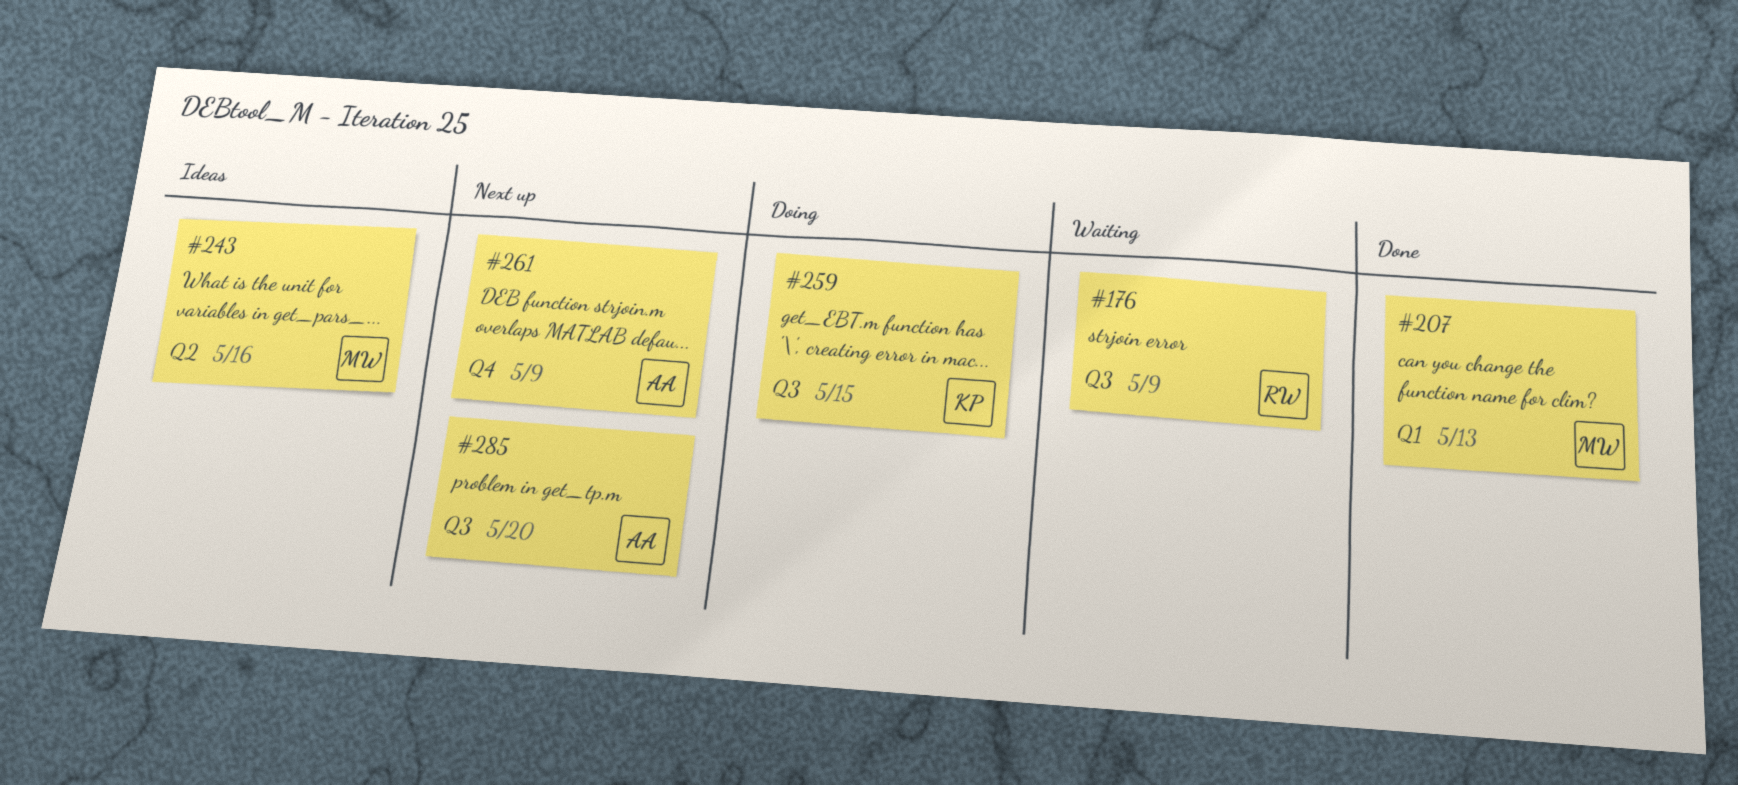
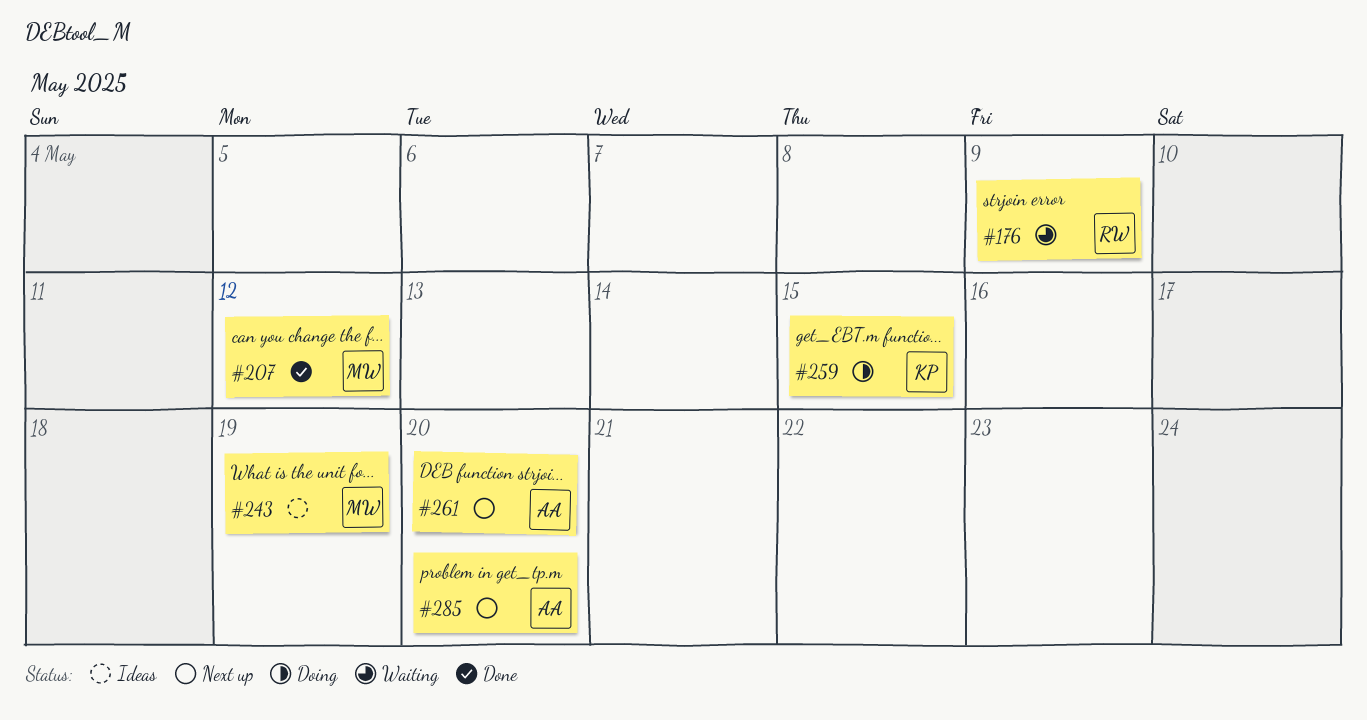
#207, due: May 13 -> May 12
#243, due: May 16 -> May 19
#261, due: May 9 -> May 20

